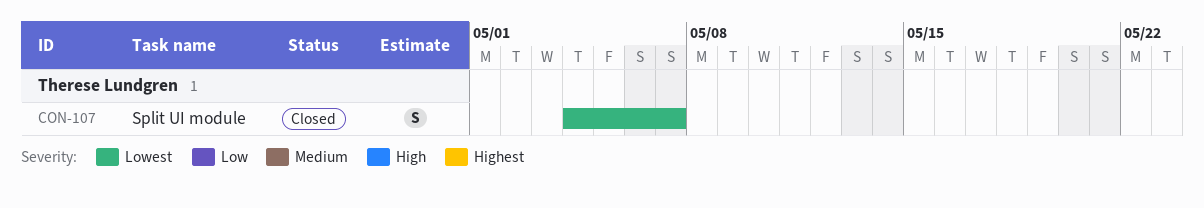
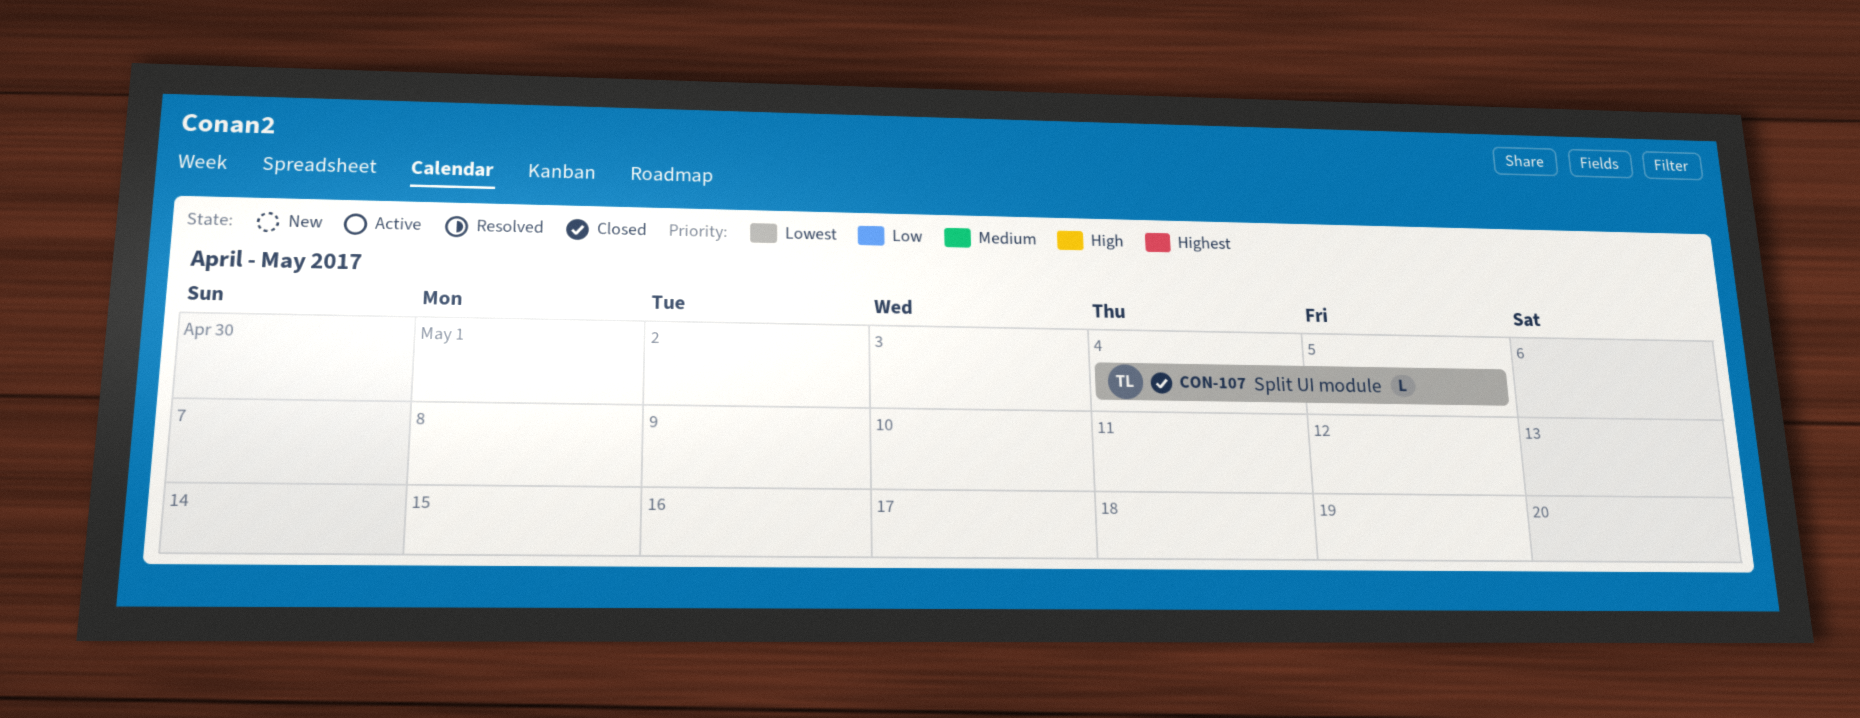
CON-107, estimate: S -> L
CON-107, due: May 7 -> May 5

